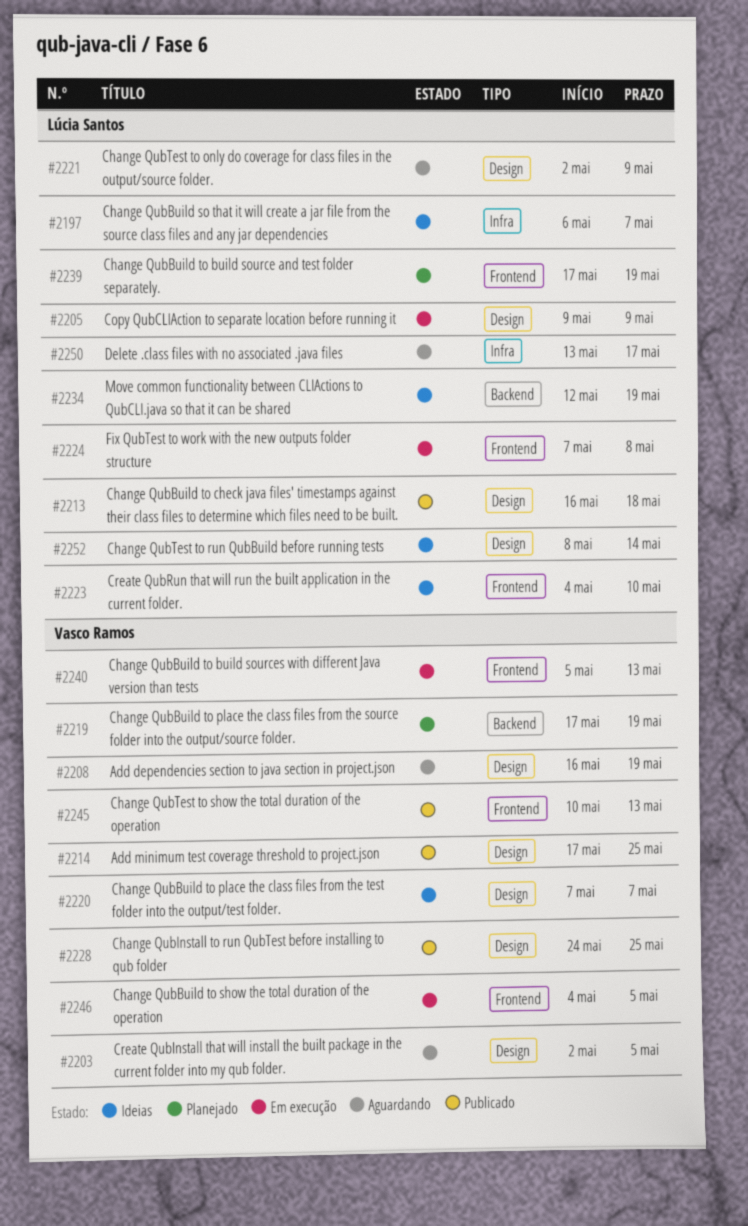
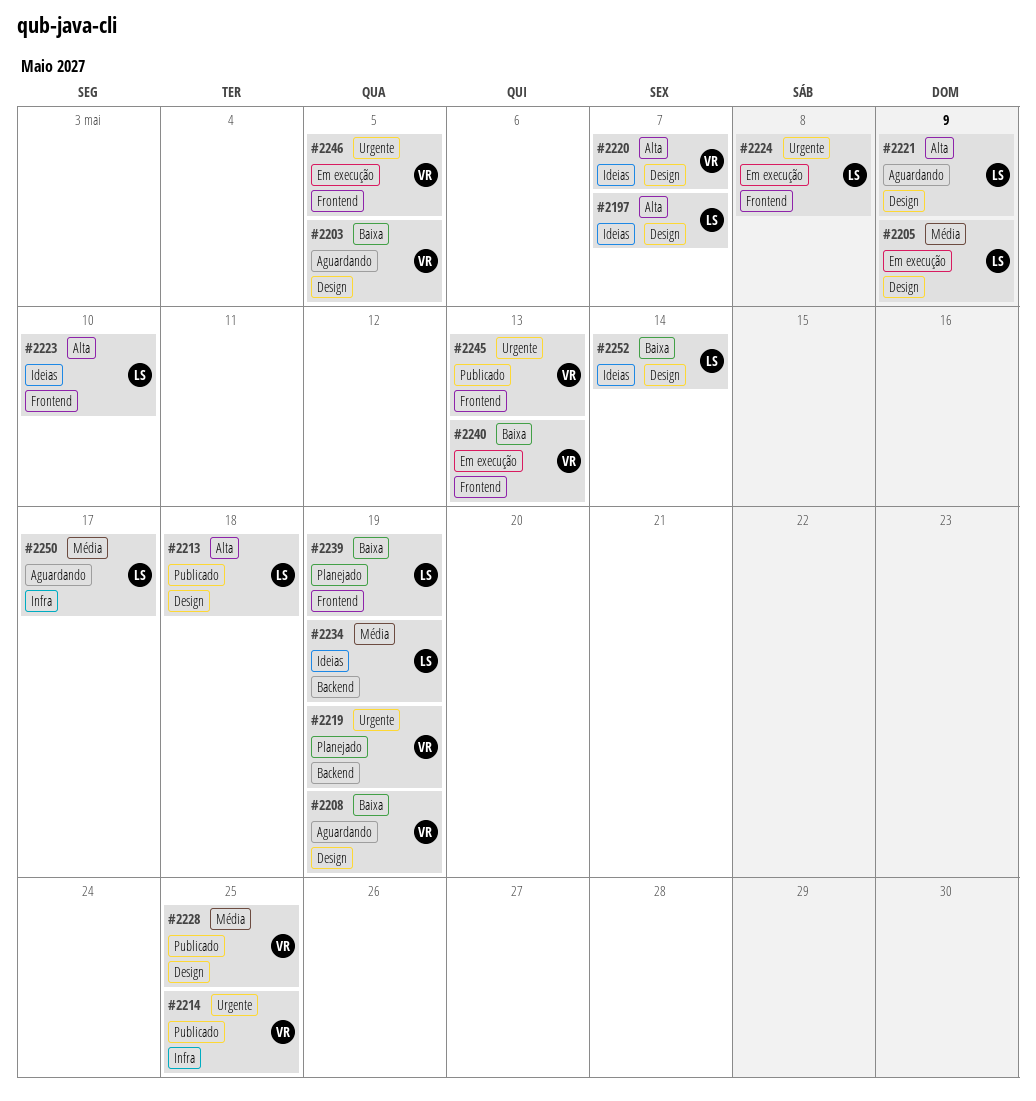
#2197, label: Infra -> Design
#2214, label: Design -> Infra

